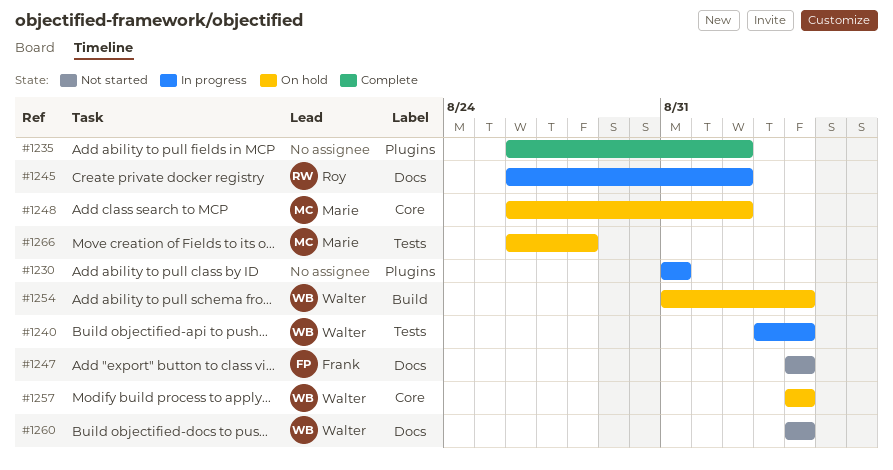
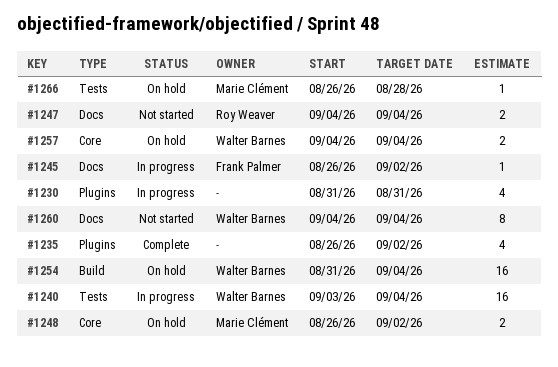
#1245, owner: Roy Weaver -> Frank Palmer
#1247, owner: Frank Palmer -> Roy Weaver

